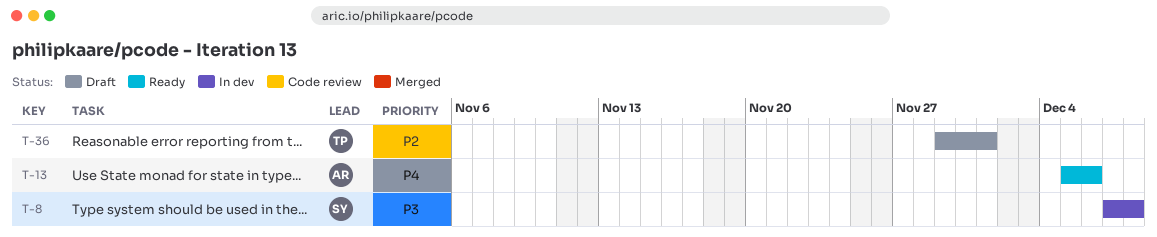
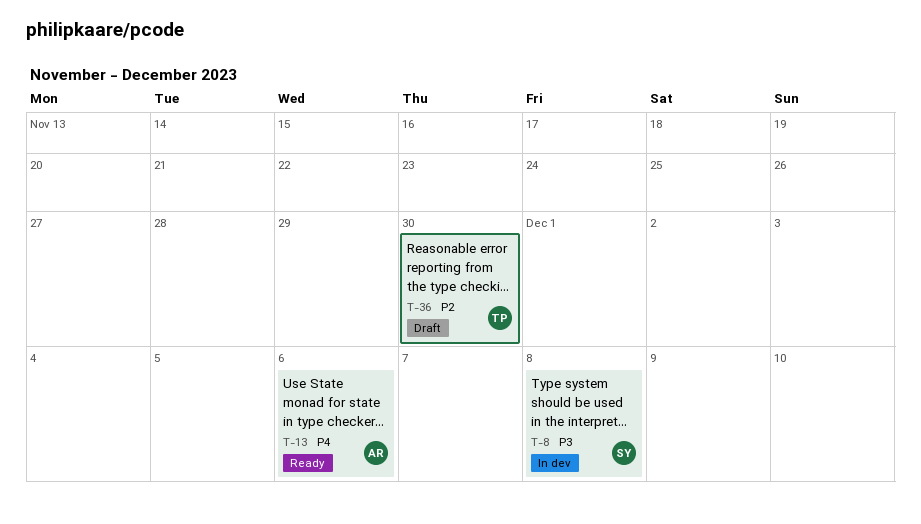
T-36, due: Dec 1 -> Nov 30

